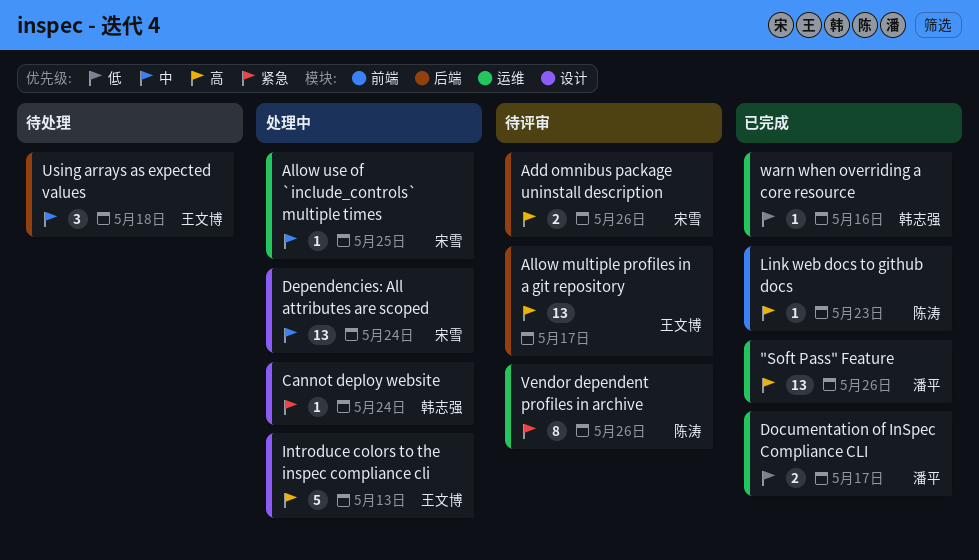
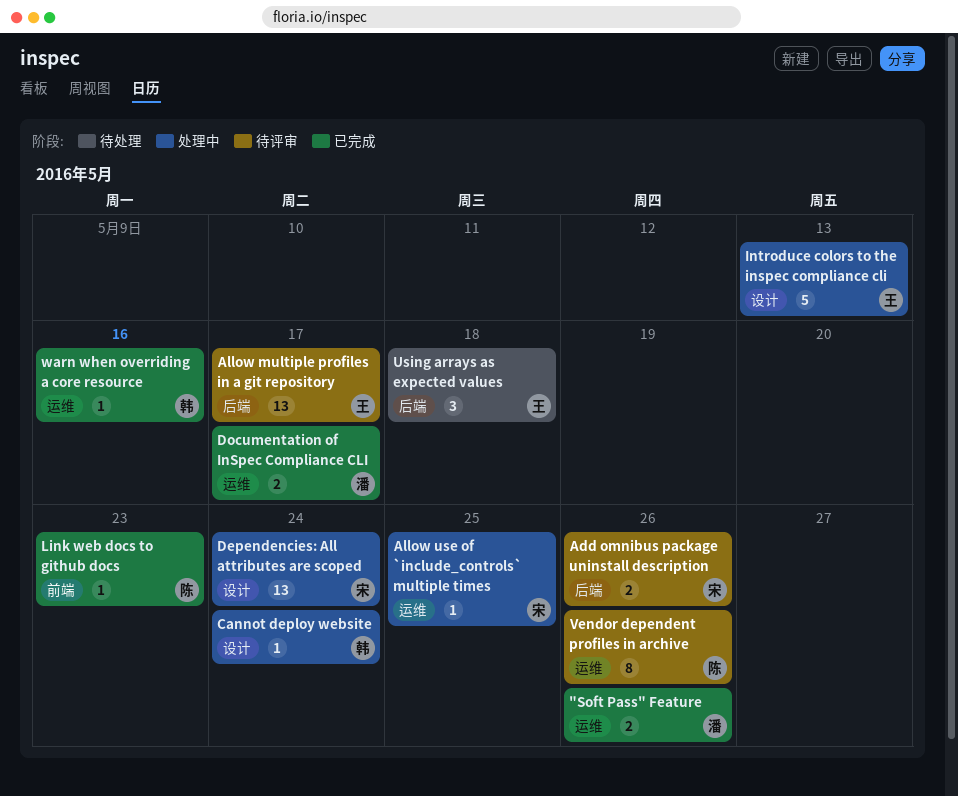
"Soft Pass" Feature, estimate: 13 -> 2

